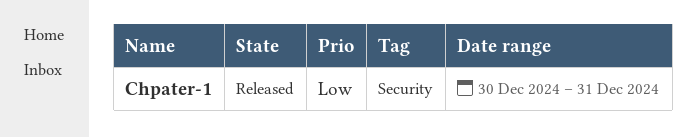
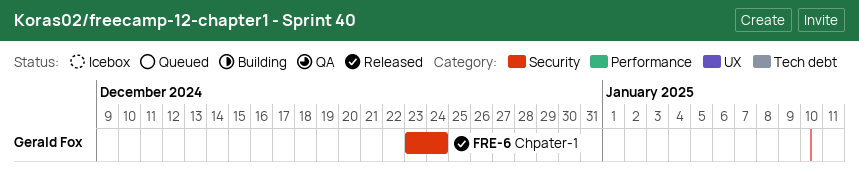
Chpater-1, start: Dec 30 -> Dec 23
Chpater-1, due: Dec 31 -> Dec 24

